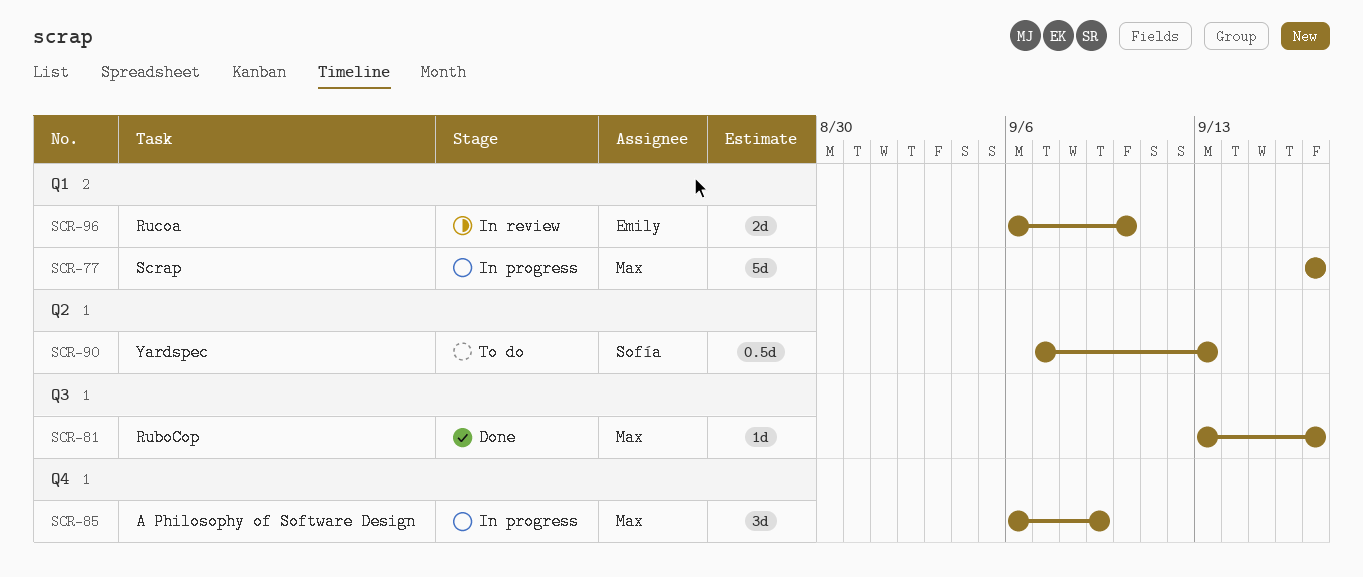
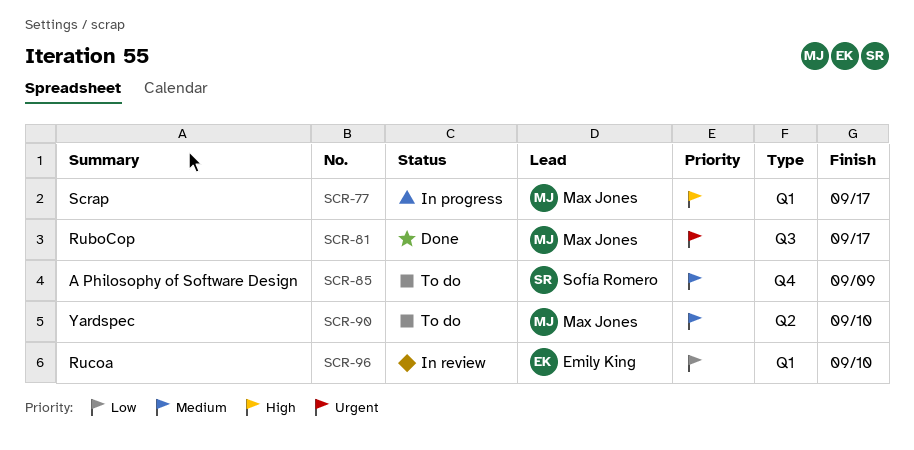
SCR-85, status: In progress -> To do
SCR-85, owner: Max Jones -> Sofía Romero
SCR-90, owner: Sofía Romero -> Max Jones
SCR-90, due: Sep 13 -> Sep 10

